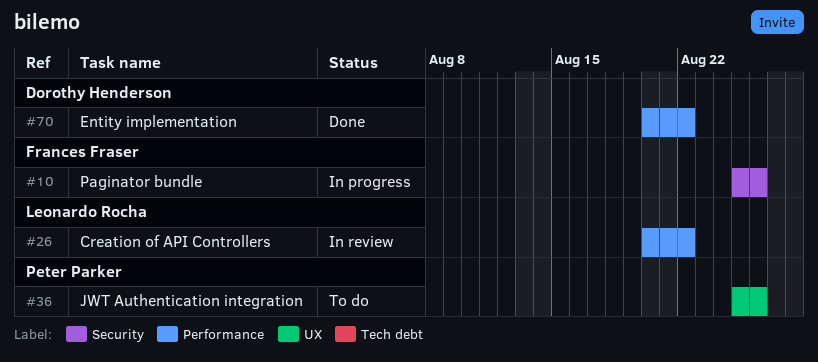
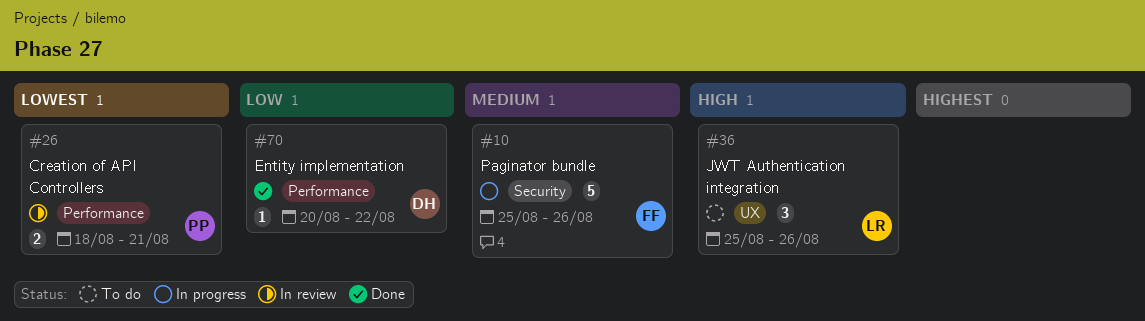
#26, owner: Leonardo Rocha -> Peter Parker
#26, start: Aug 20 -> Aug 18
#26, due: Aug 22 -> Aug 21
#36, owner: Peter Parker -> Leonardo Rocha

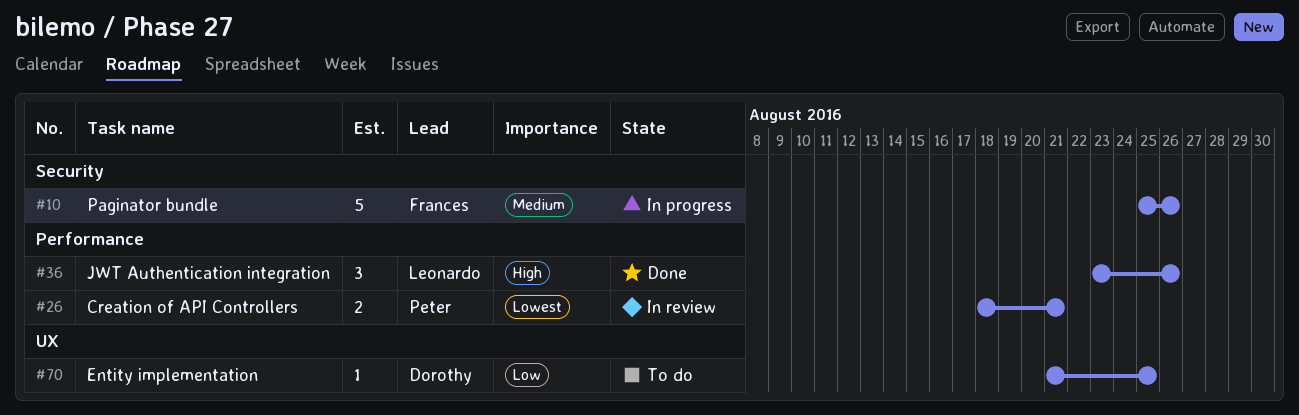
#36, status: To do -> Done
#36, label: UX -> Performance
#36, start: Aug 25 -> Aug 23
#70, status: Done -> To do
#70, label: Performance -> UX
#70, start: Aug 20 -> Aug 21
#70, due: Aug 22 -> Aug 25

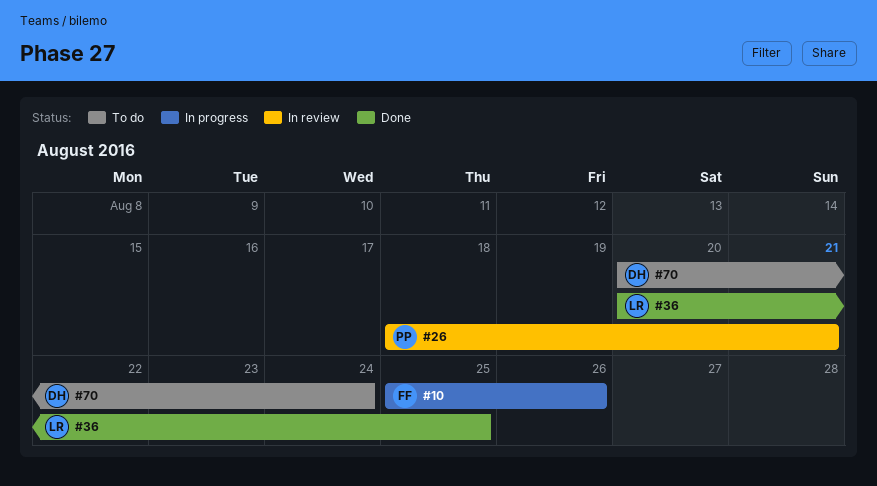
#36, start: Aug 23 -> Aug 20
#36, due: Aug 26 -> Aug 25
#70, start: Aug 21 -> Aug 20
#70, due: Aug 25 -> Aug 24

